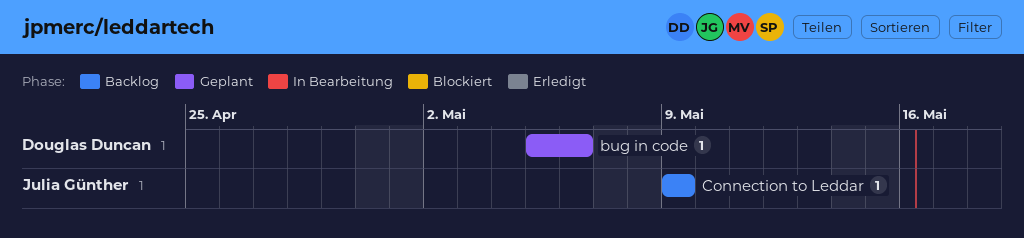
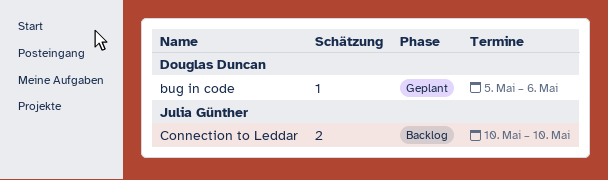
Connection to Leddar, estimate: 1 -> 2
Connection to Leddar, start: May 9 -> May 10
Connection to Leddar, due: May 9 -> May 10

